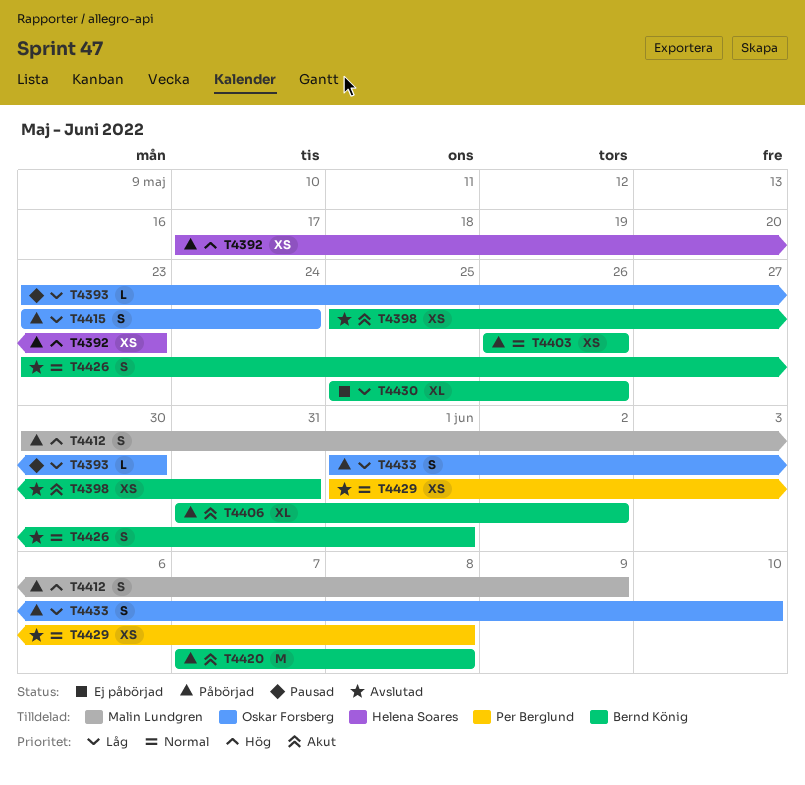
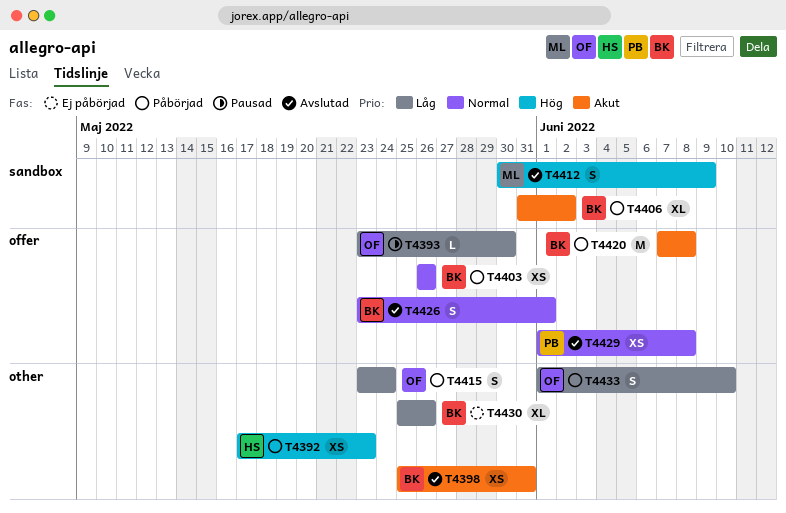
T4412, status: Påbörjad -> Avslutad

